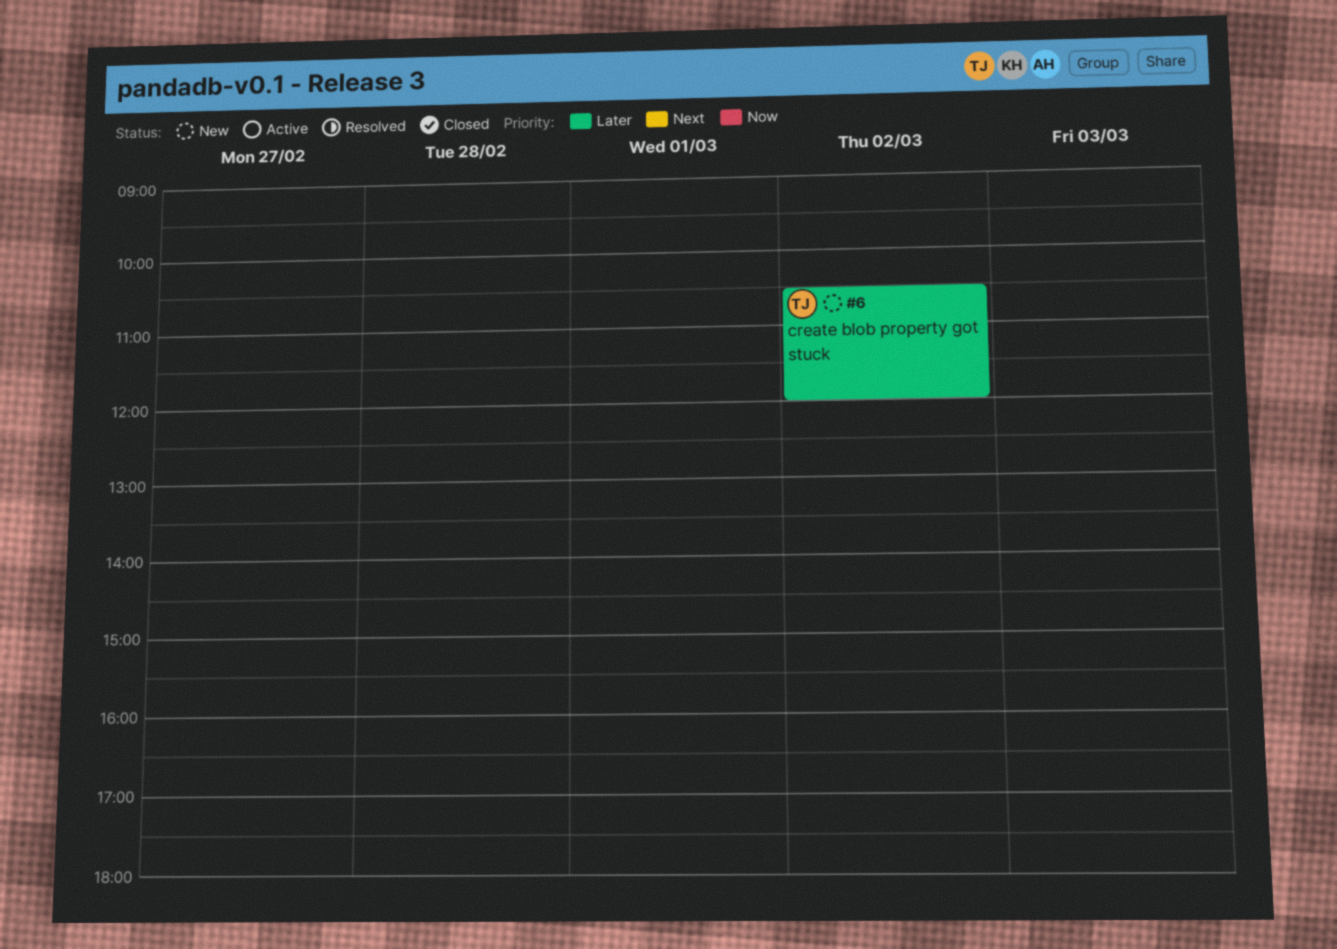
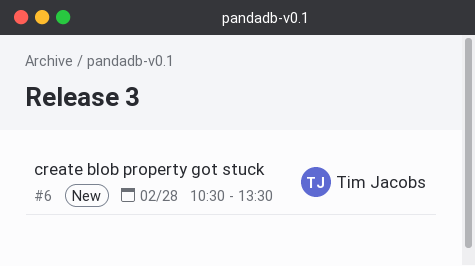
#6, day: Mar 2 -> Feb 28
#6, ends: 12:00 -> 13:30

